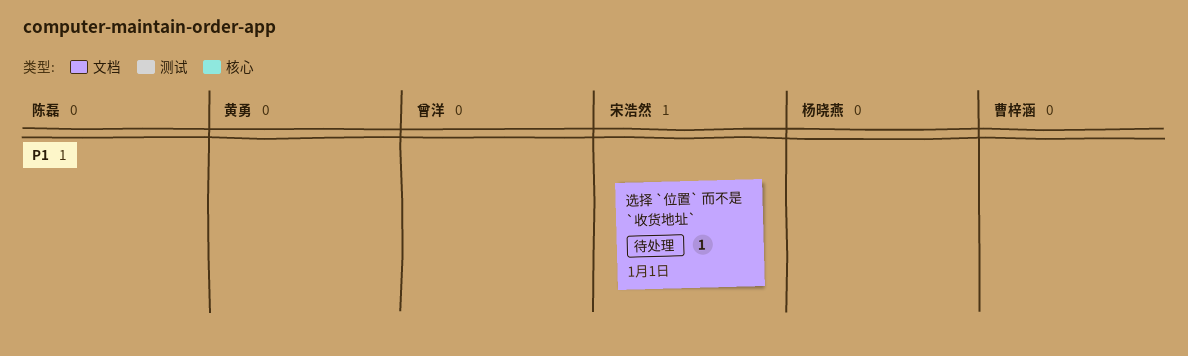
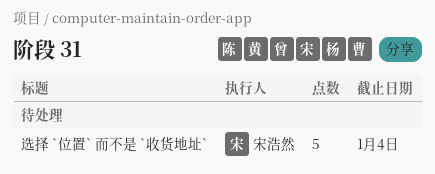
选择 `位置` 而不是 `收货地址`, estimate: 1 -> 5
选择 `位置` 而不是 `收货地址`, due: Jan 1 -> Jan 4

